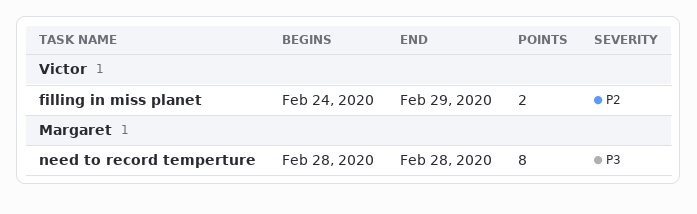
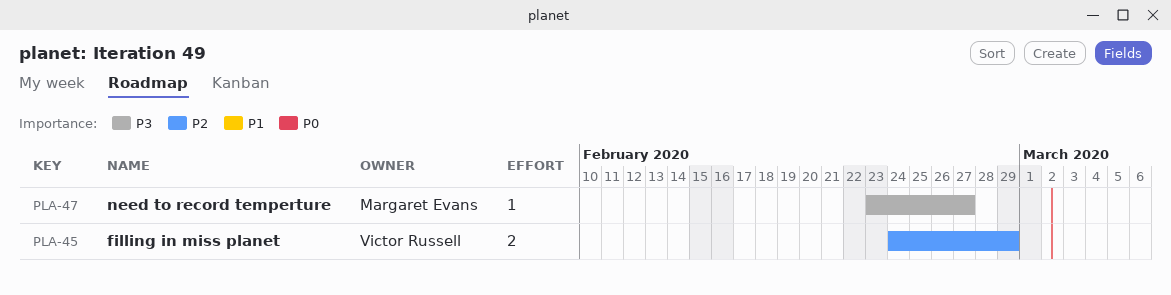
need to record temperture, estimate: 8 -> 1
need to record temperture, start: Feb 28 -> Feb 23
need to record temperture, due: Feb 28 -> Feb 27

